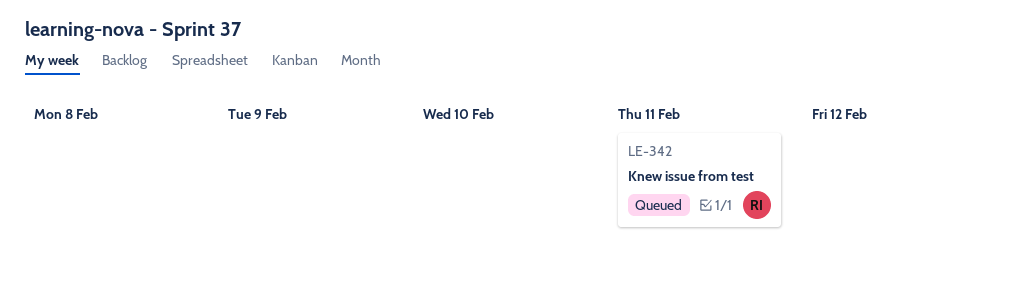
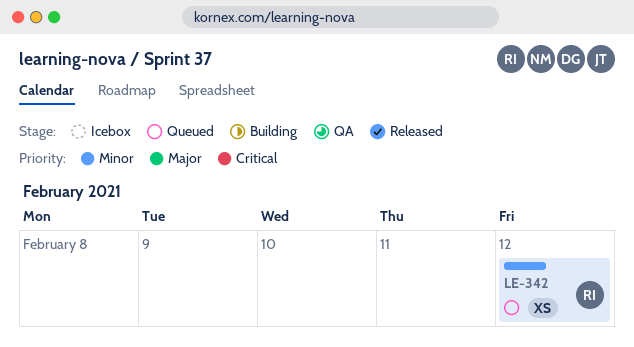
LE-342, due: Feb 11 -> Feb 12

